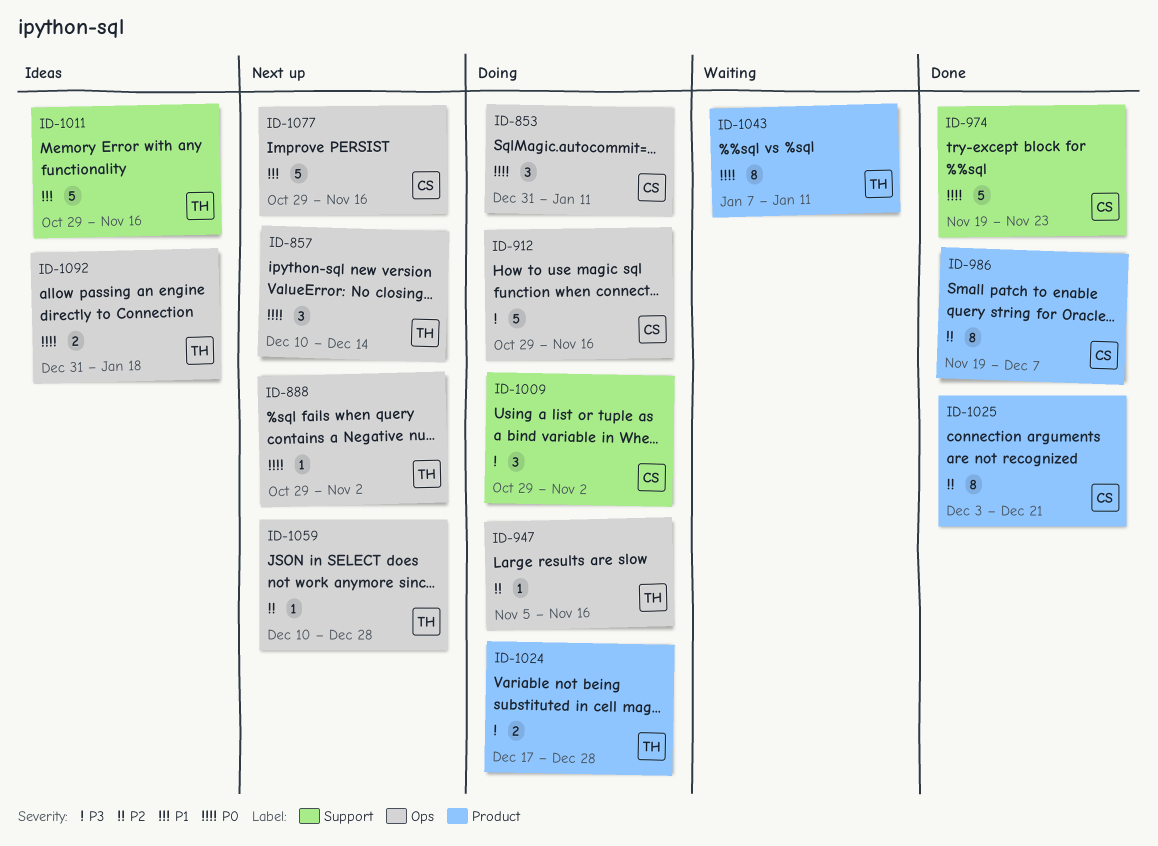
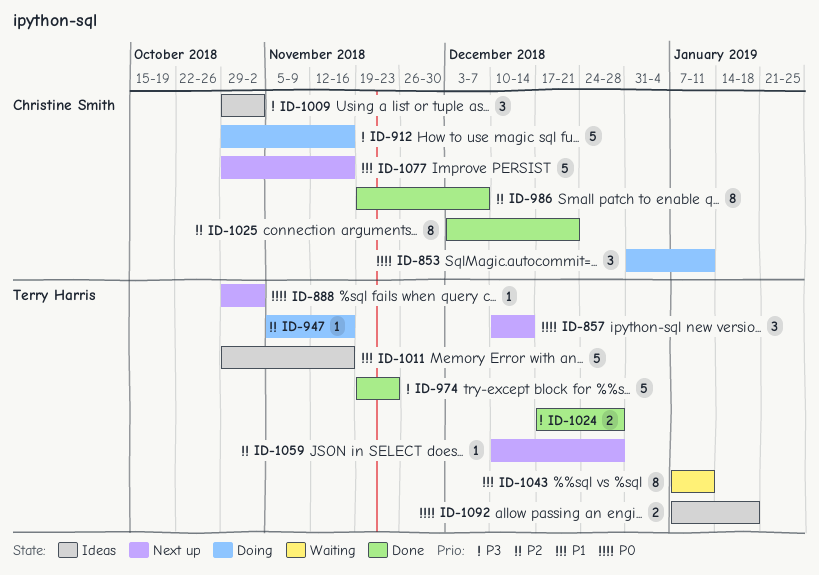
ID-974, owner: Christine Smith -> Terry Harris
ID-974, priority: P0 -> P3
ID-1009, status: Doing -> Ideas
ID-1024, status: Doing -> Done
ID-1043, priority: P0 -> P1
ID-1092, start: Dec 31 -> Jan 7

